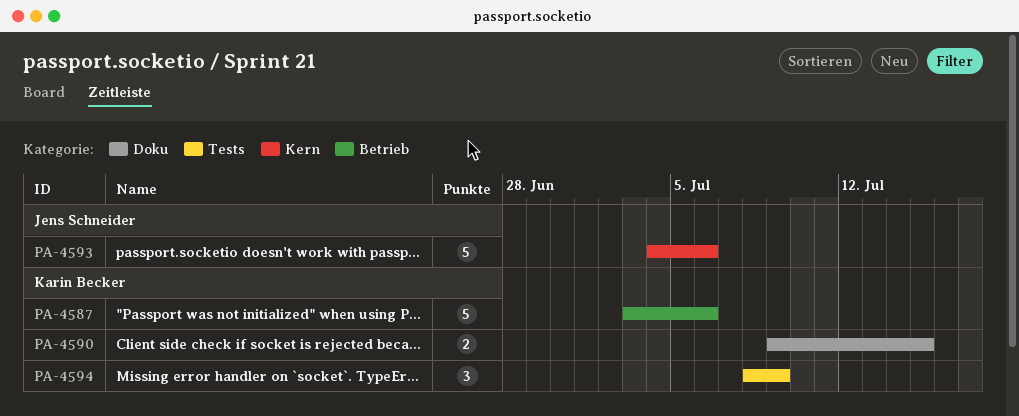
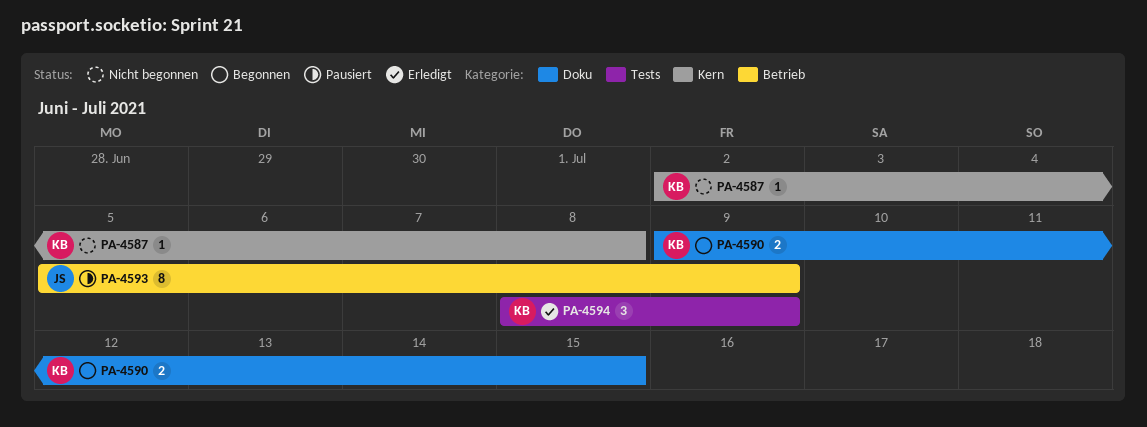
PA-4587, label: Betrieb -> Kern
PA-4587, estimate: 5 -> 1
PA-4587, start: Jul 3 -> Jul 2
PA-4587, due: Jul 6 -> Jul 8
PA-4593, label: Kern -> Betrieb
PA-4593, estimate: 5 -> 8
PA-4593, start: Jul 4 -> Jul 5
PA-4593, due: Jul 6 -> Jul 9

